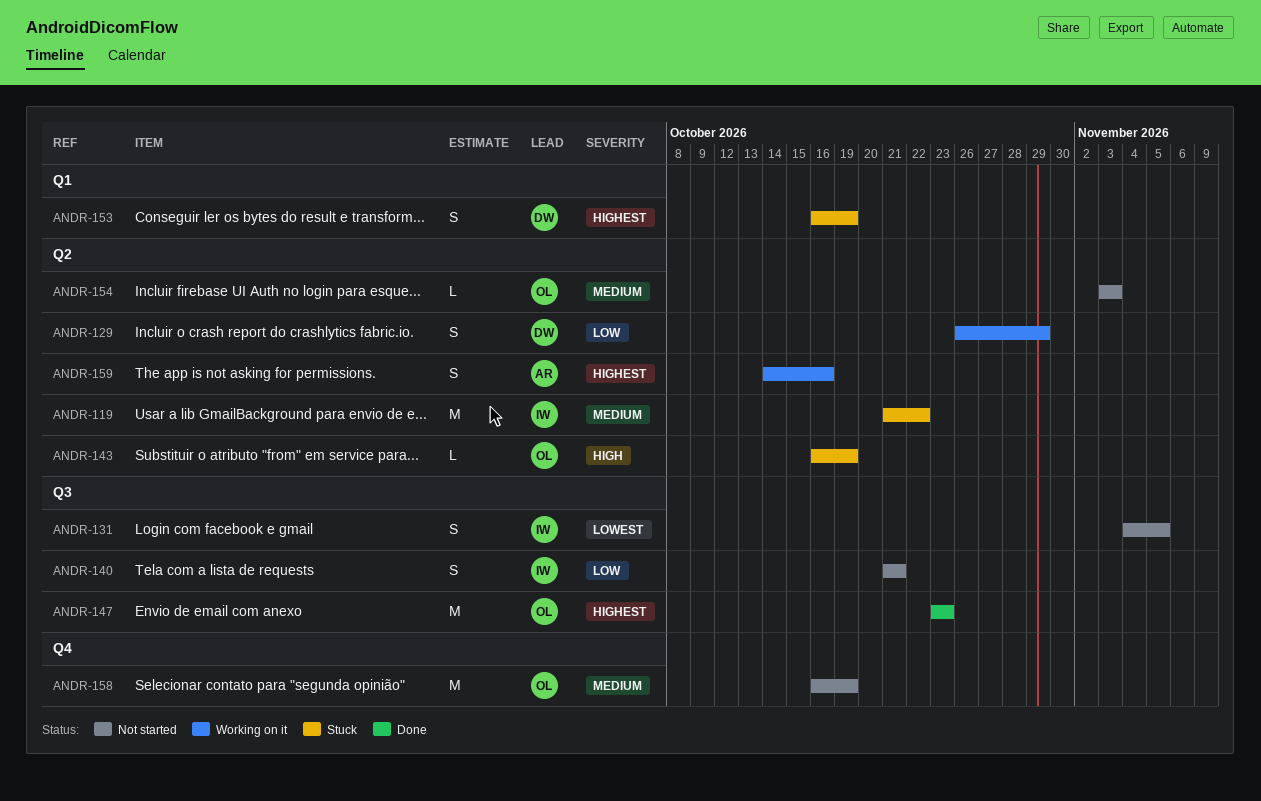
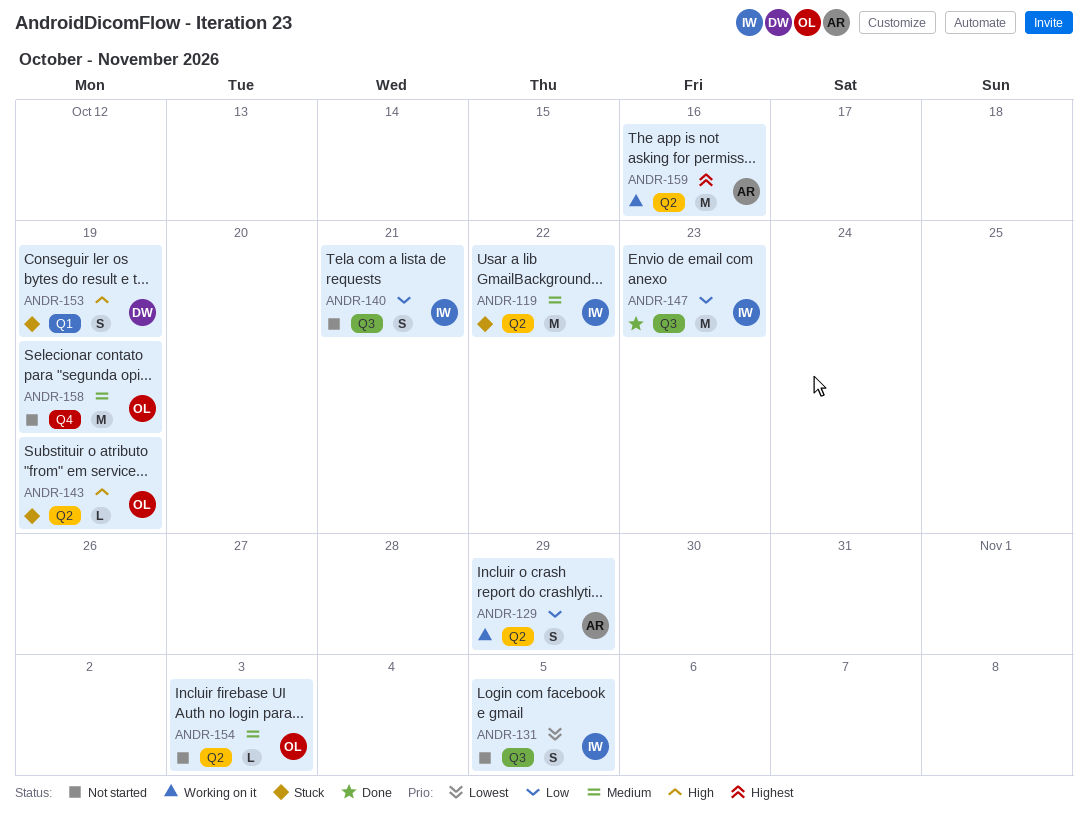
ANDR-129, owner: DW -> AR
ANDR-147, owner: OL -> IW
ANDR-147, priority: Highest -> Low
ANDR-153, priority: Highest -> High
ANDR-159, estimate: S -> M

